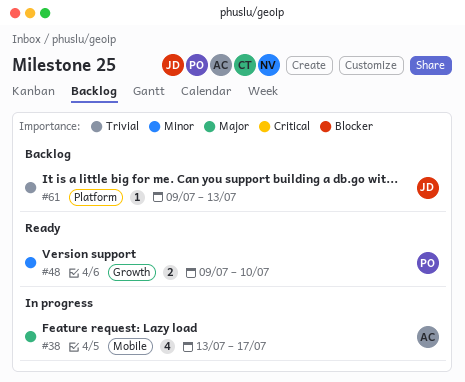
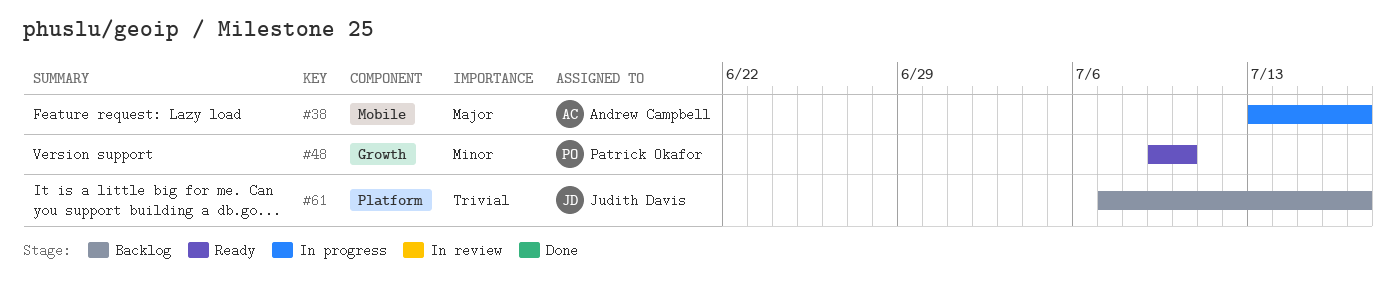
#61, start: Jul 9 -> Jul 7
#61, due: Jul 13 -> Jul 17

